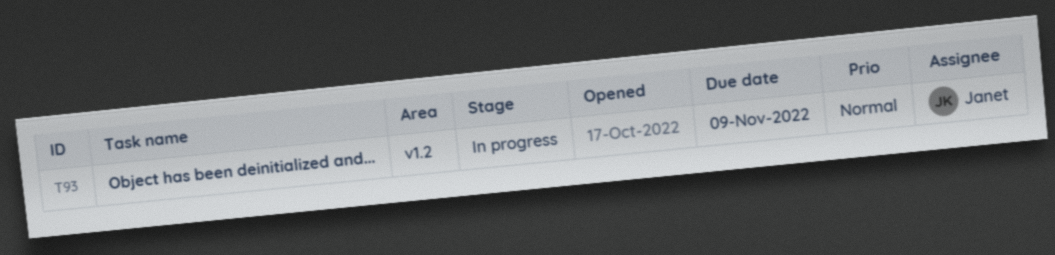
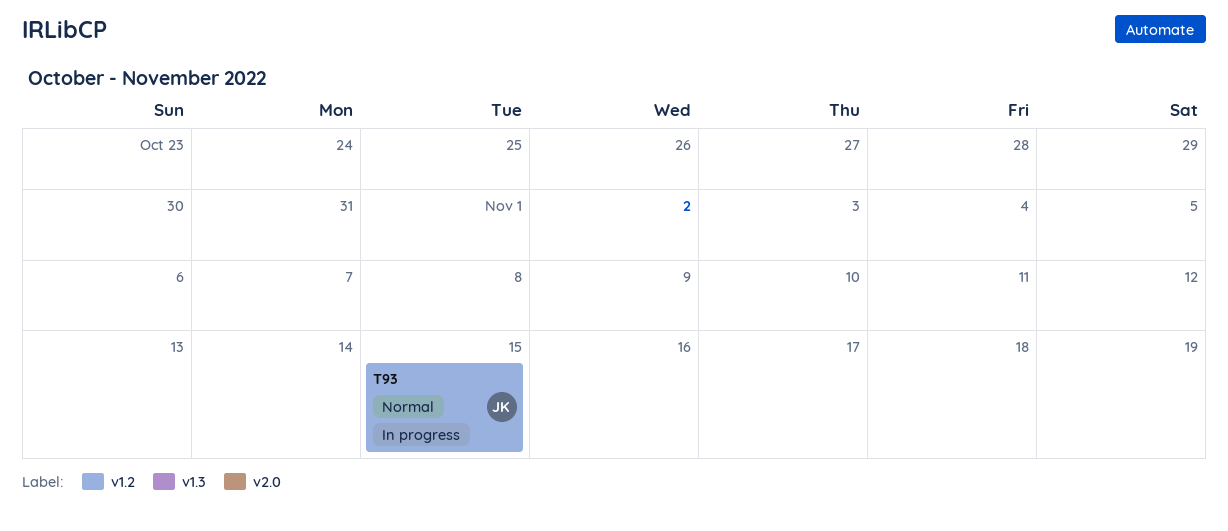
T93, due: Nov 9 -> Nov 15

